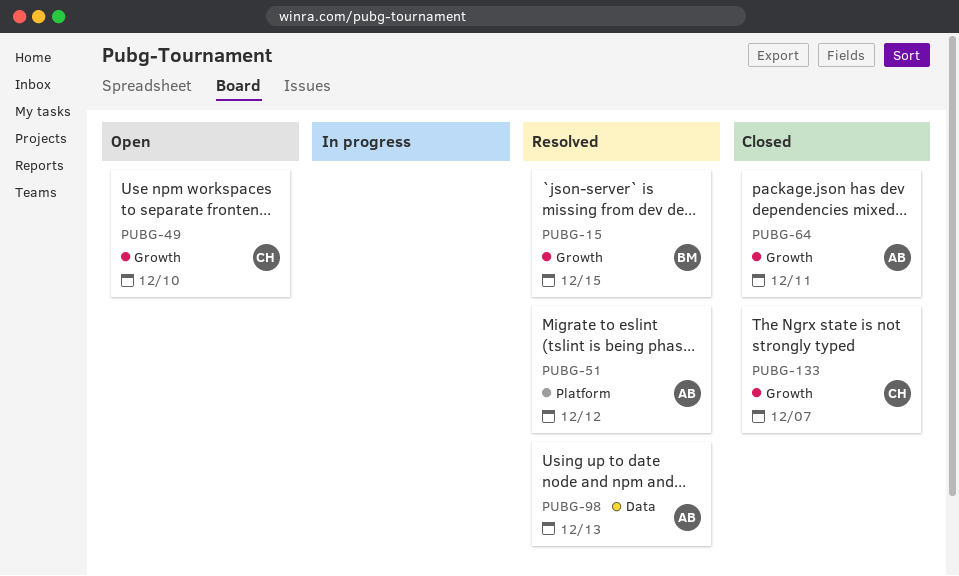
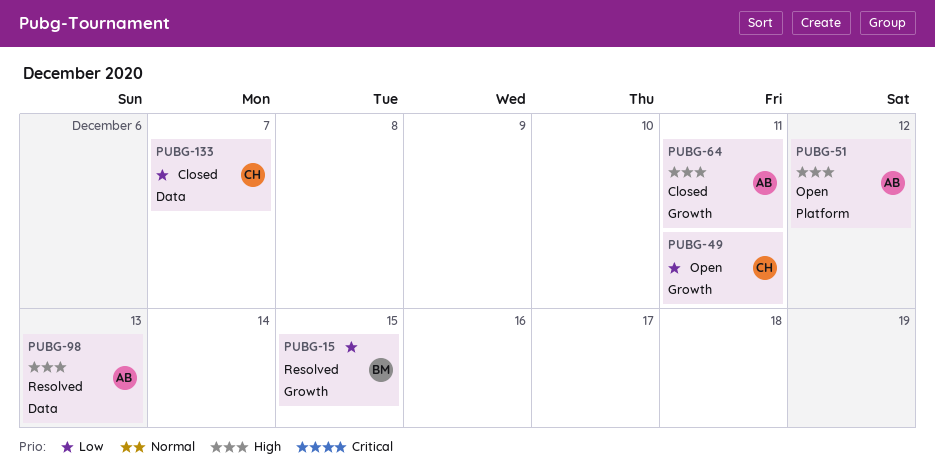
PUBG-49, due: Dec 10 -> Dec 11
PUBG-51, status: Resolved -> Open
PUBG-133, label: Growth -> Data

